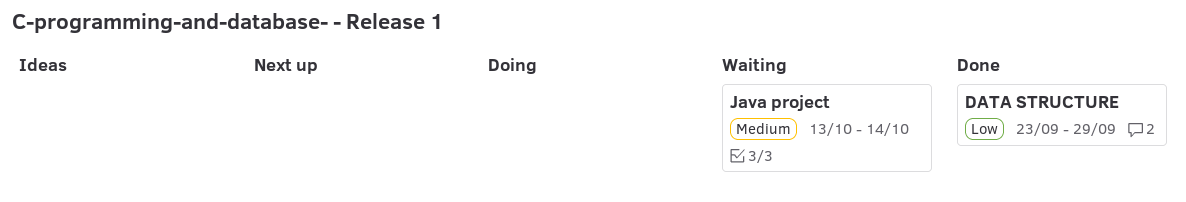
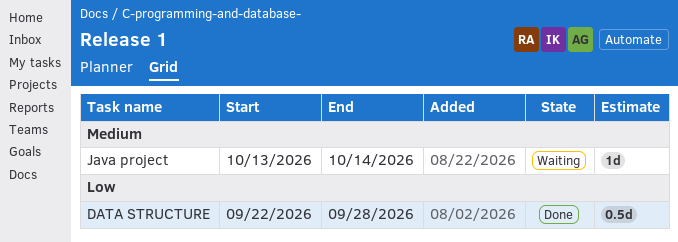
DATA STRUCTURE, start: Sep 23 -> Sep 22
DATA STRUCTURE, due: Sep 29 -> Sep 28

